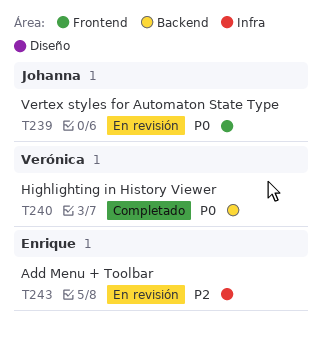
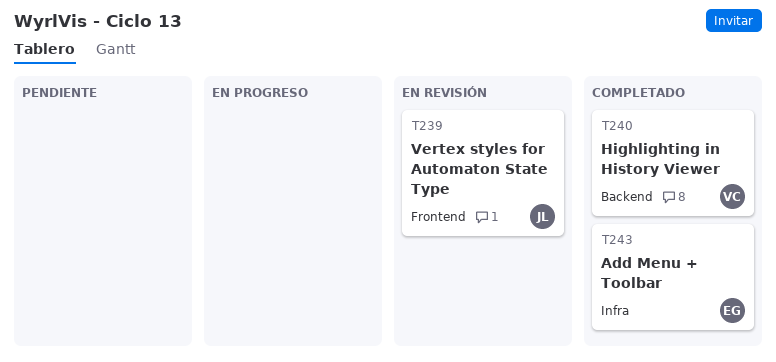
T243, status: En revisión -> Completado

